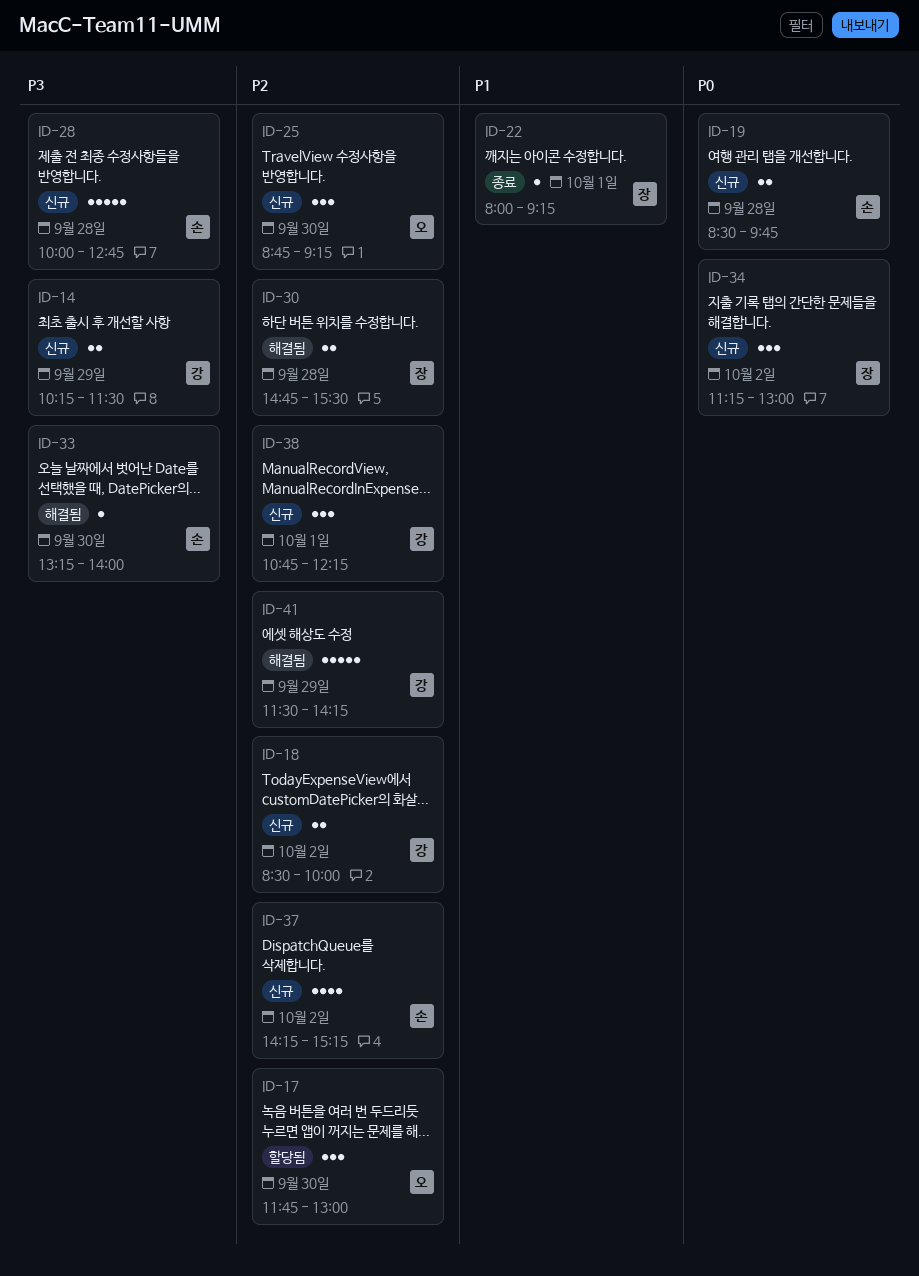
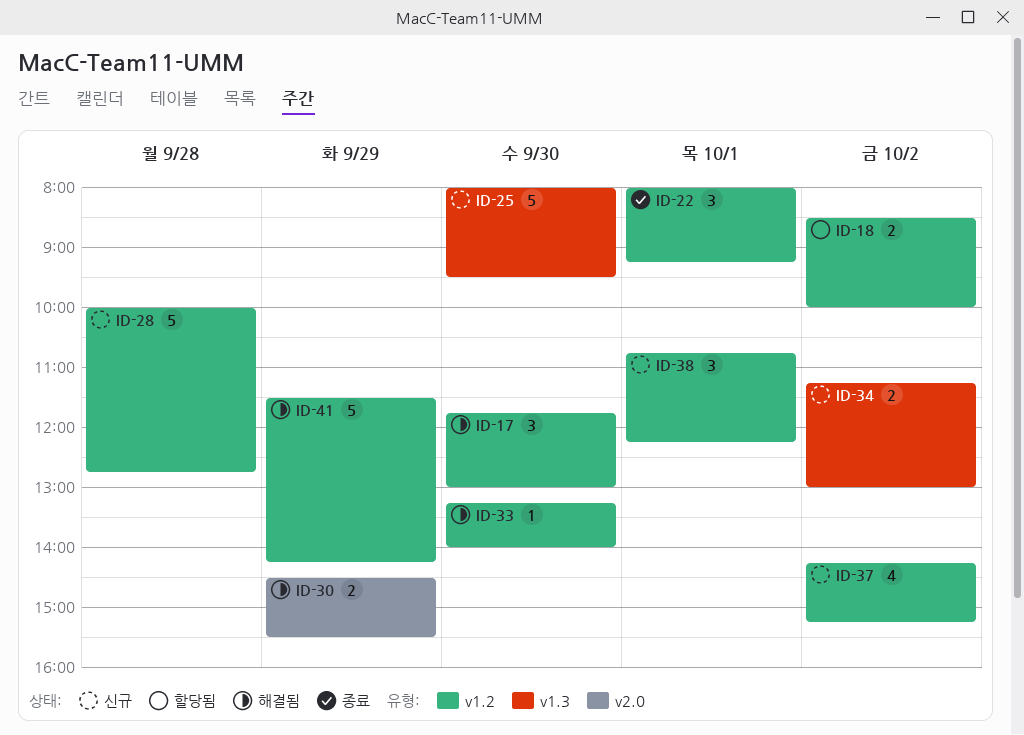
ID-14: present -> none
ID-17, status: 할당됨 -> 해결됨
ID-18, status: 신규 -> 할당됨
ID-19: present -> none
ID-22, estimate: 1 -> 3
ID-25, estimate: 3 -> 5
ID-25, begins: 08:45 -> 08:00
ID-25, ends: 09:15 -> 09:30
ID-30, day: Sep 28 -> Sep 29
ID-30, begins: 14:45 -> 14:30
ID-34, estimate: 3 -> 2

